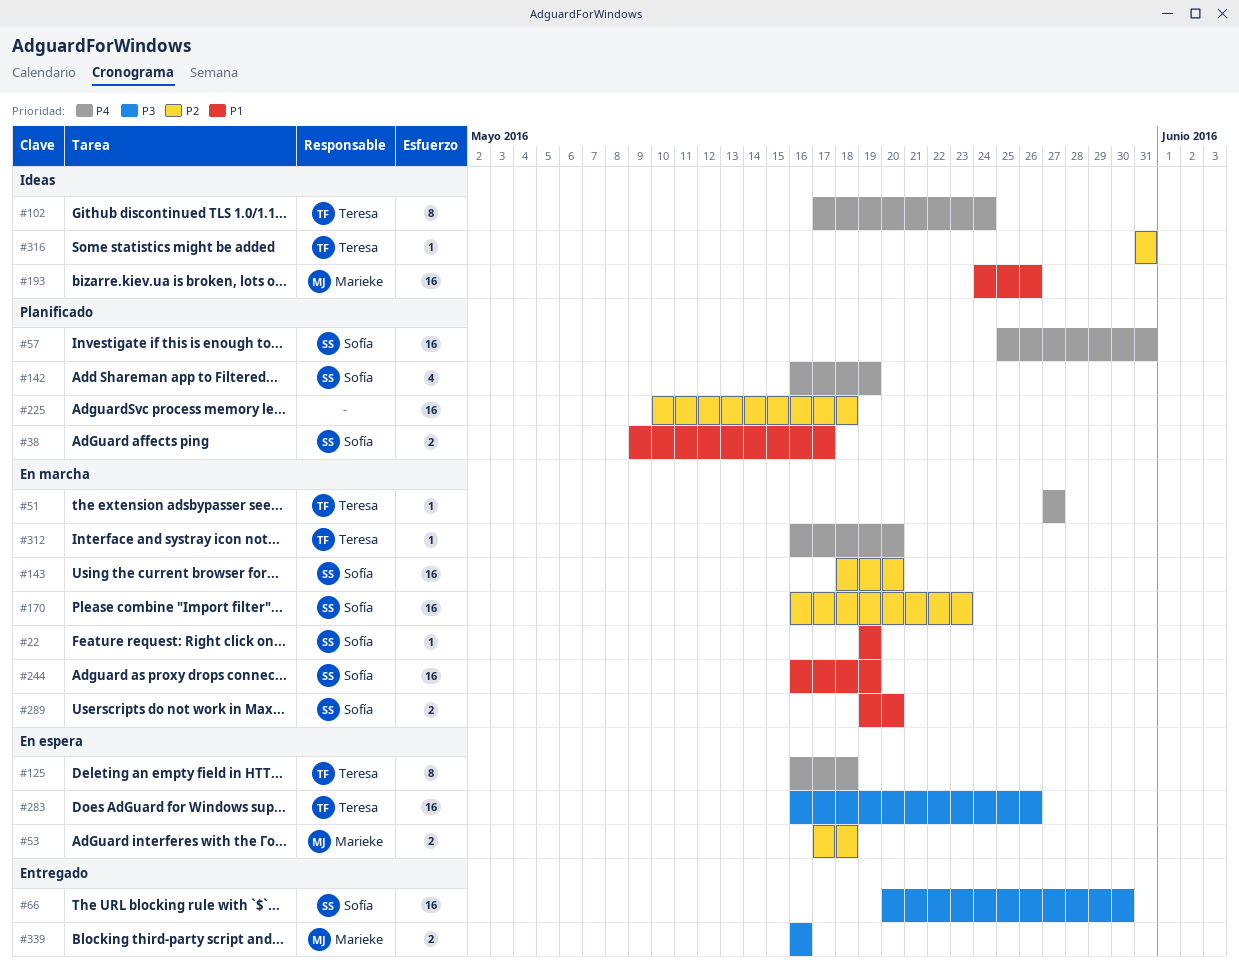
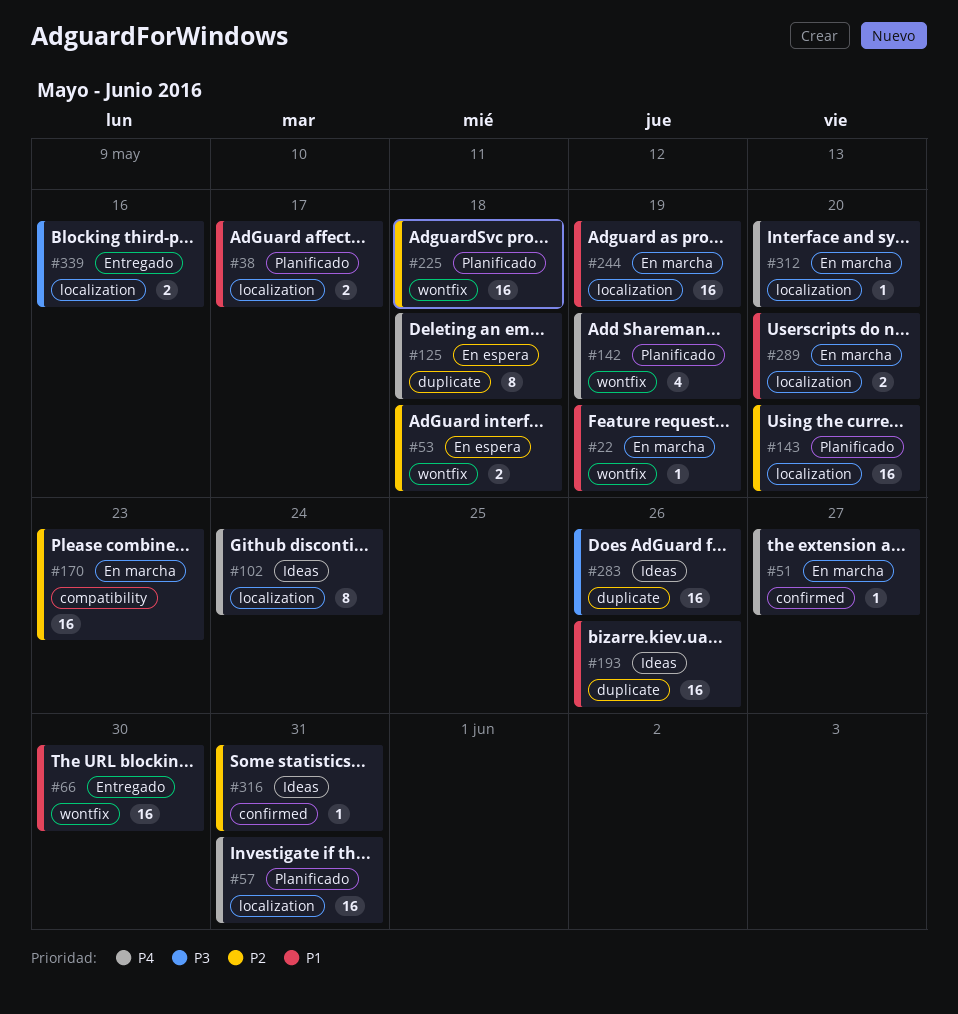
#66, priority: P3 -> P1
#143, status: En marcha -> Planificado
#283, status: En espera -> Ideas

